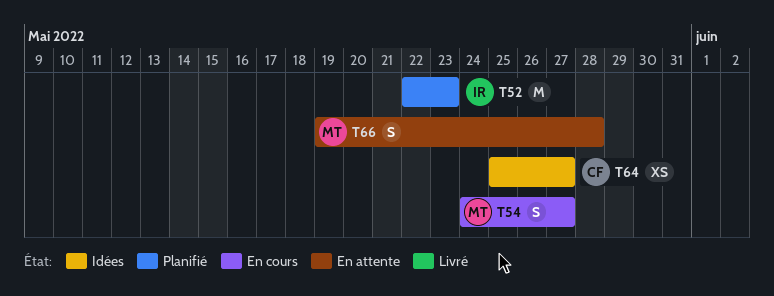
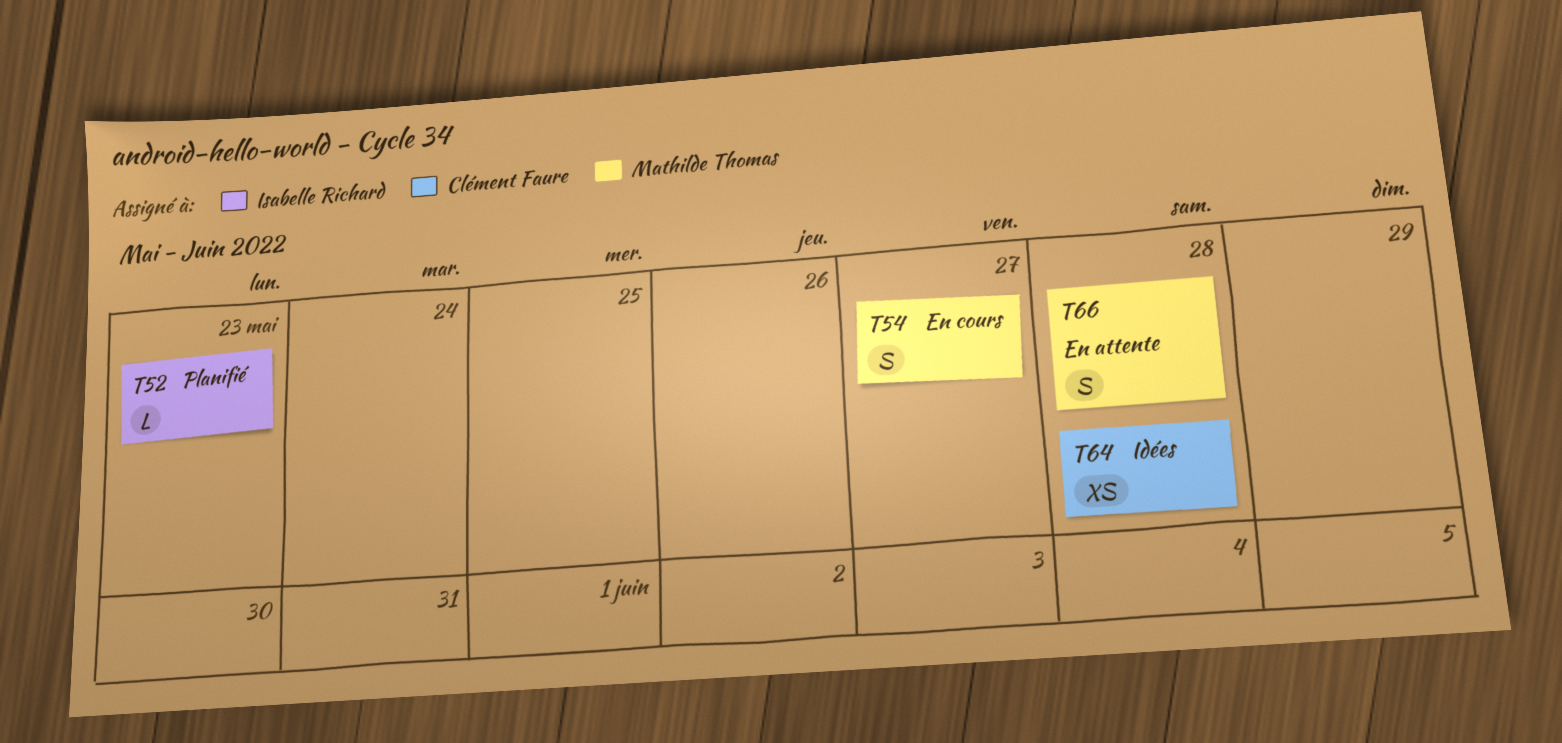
T52, estimate: M -> L
T64, due: May 27 -> May 28

